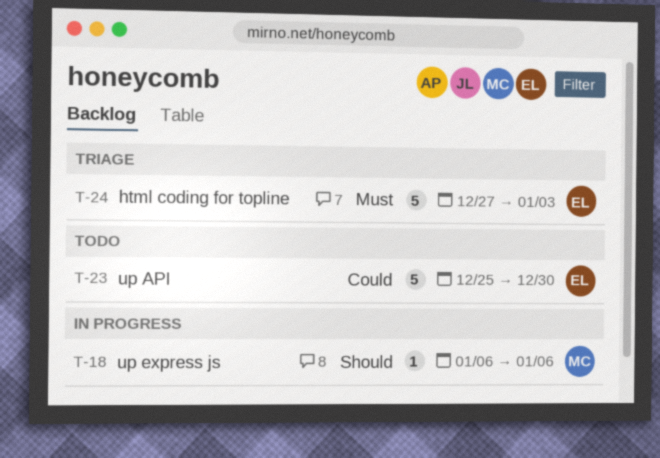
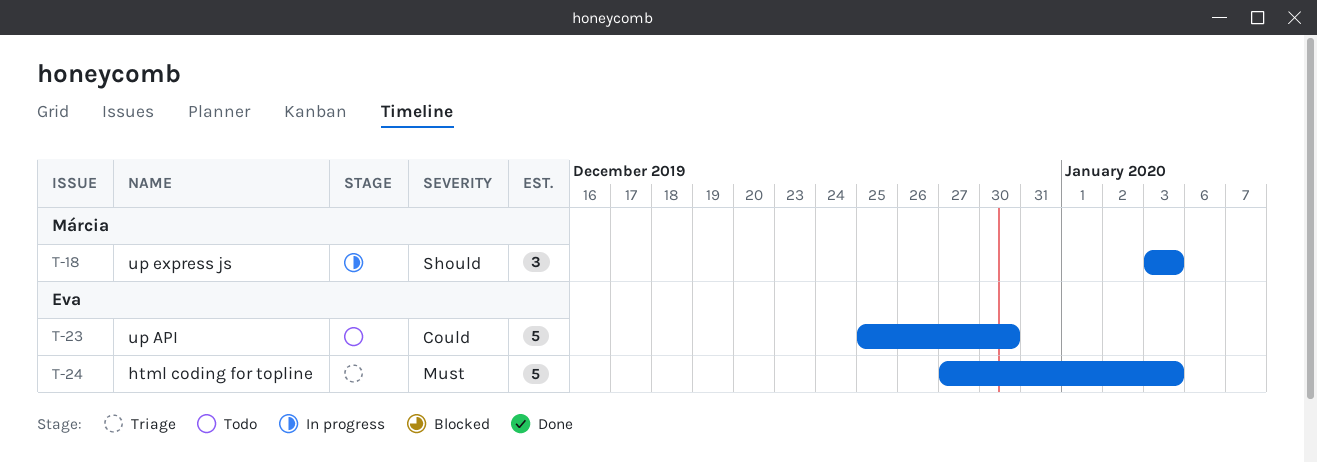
T-18, estimate: 1 -> 3
T-18, start: Jan 6 -> Jan 3
T-18, due: Jan 6 -> Jan 3

